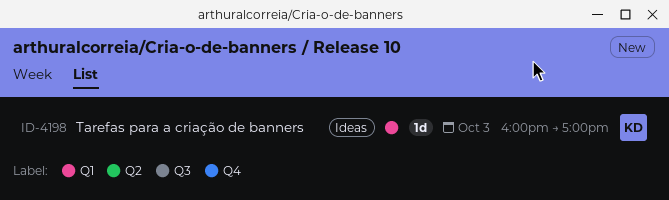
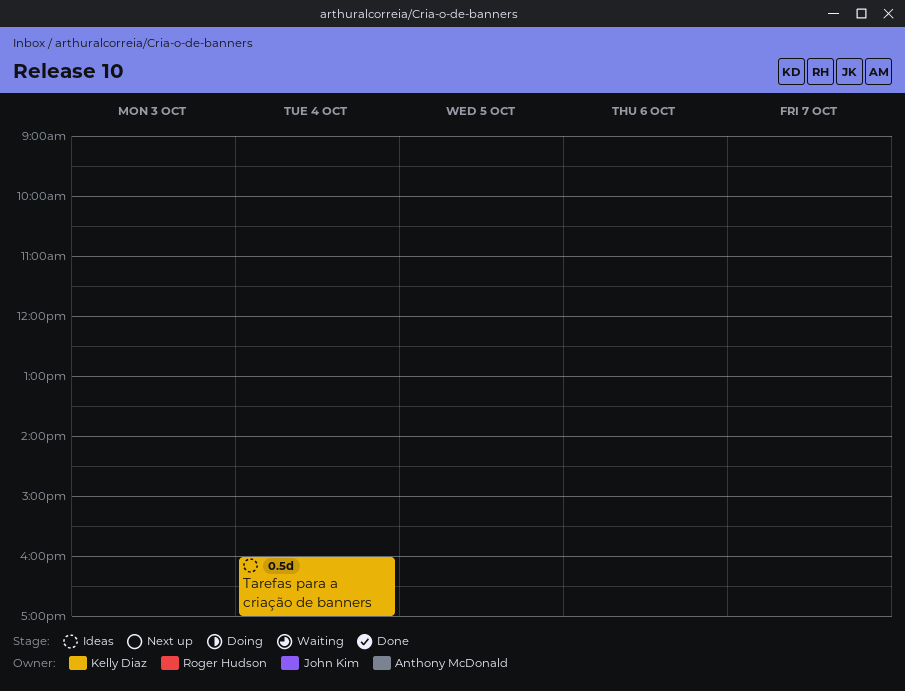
Tarefas para a criação de banners, estimate: 1d -> 0.5d
Tarefas para a criação de banners, day: Oct 3 -> Oct 4

